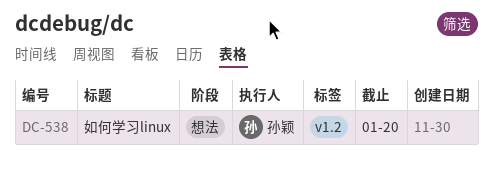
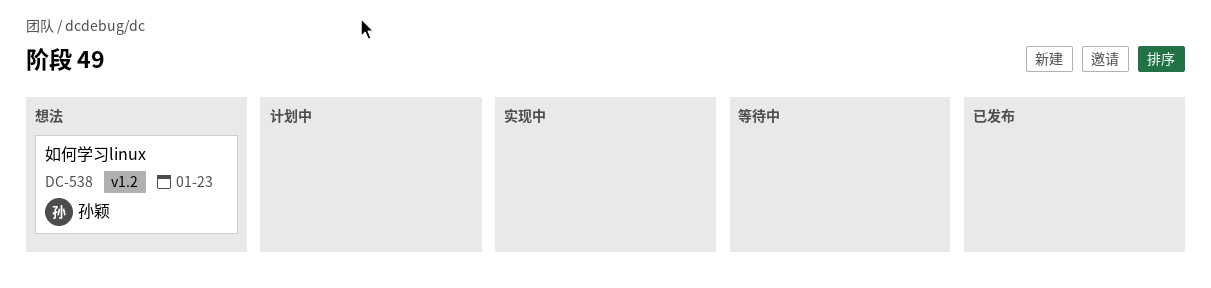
DC-538, due: Jan 20 -> Jan 23

